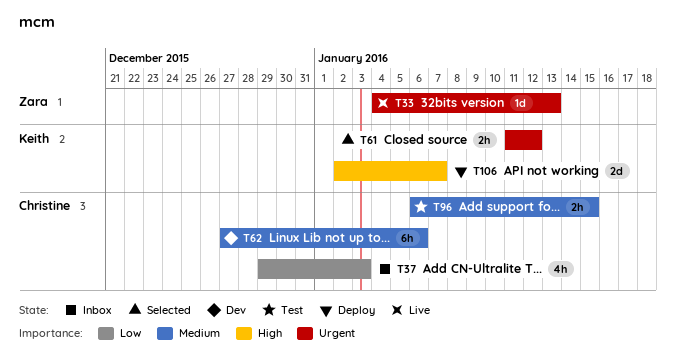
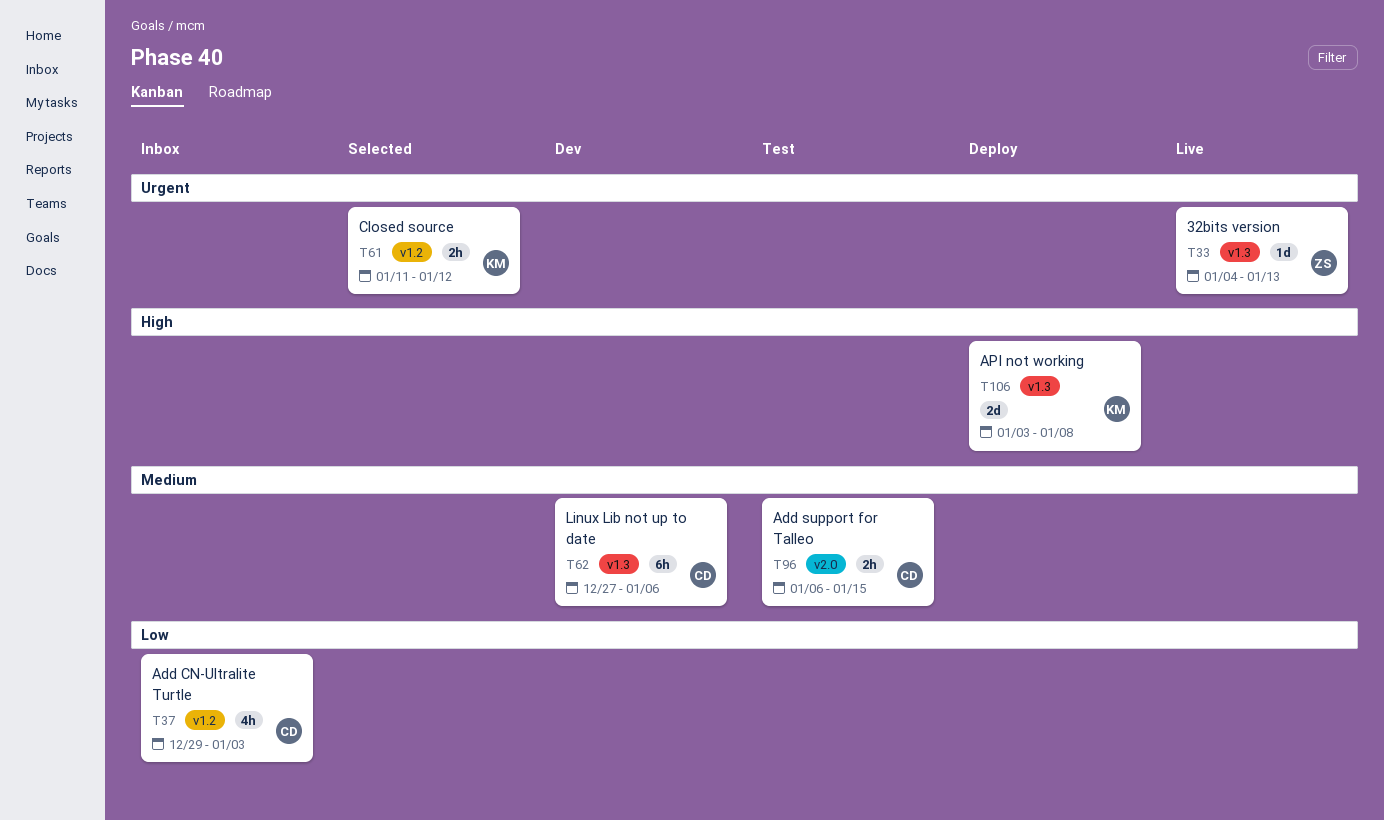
T106, start: Jan 2 -> Jan 3
T106, due: Jan 7 -> Jan 8

